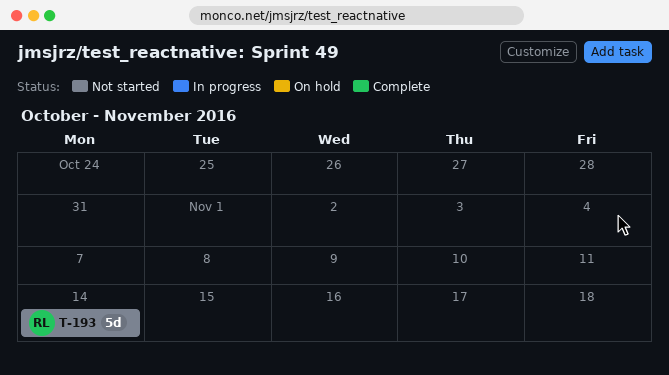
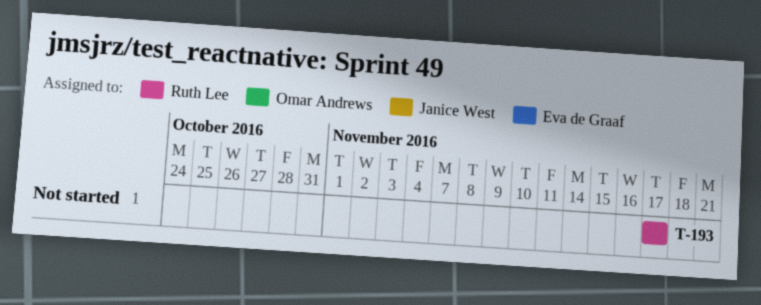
T-193, start: Nov 14 -> Nov 17
T-193, due: Nov 14 -> Nov 17

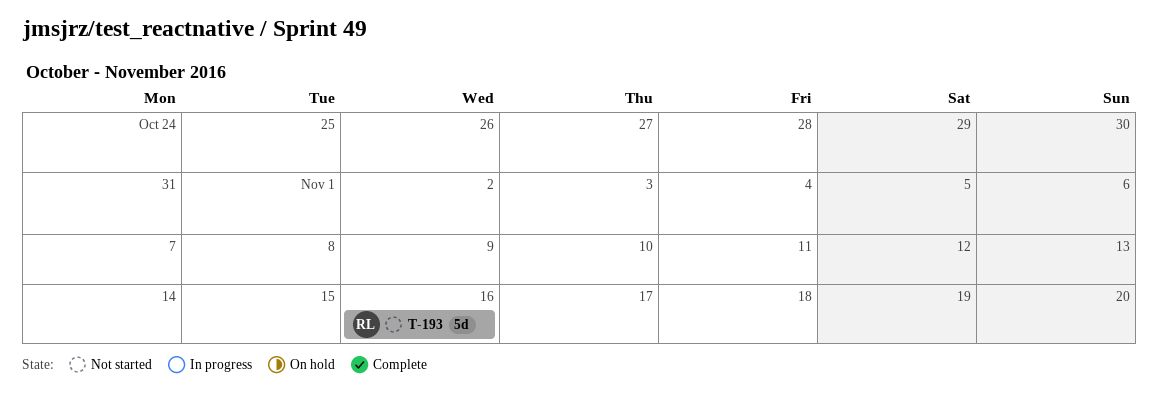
T-193, start: Nov 17 -> Nov 16
T-193, due: Nov 17 -> Nov 16

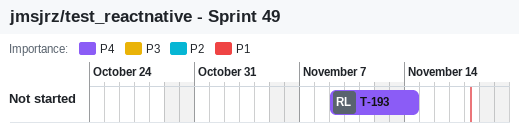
T-193, start: Nov 16 -> Nov 9
T-193, due: Nov 16 -> Nov 14

